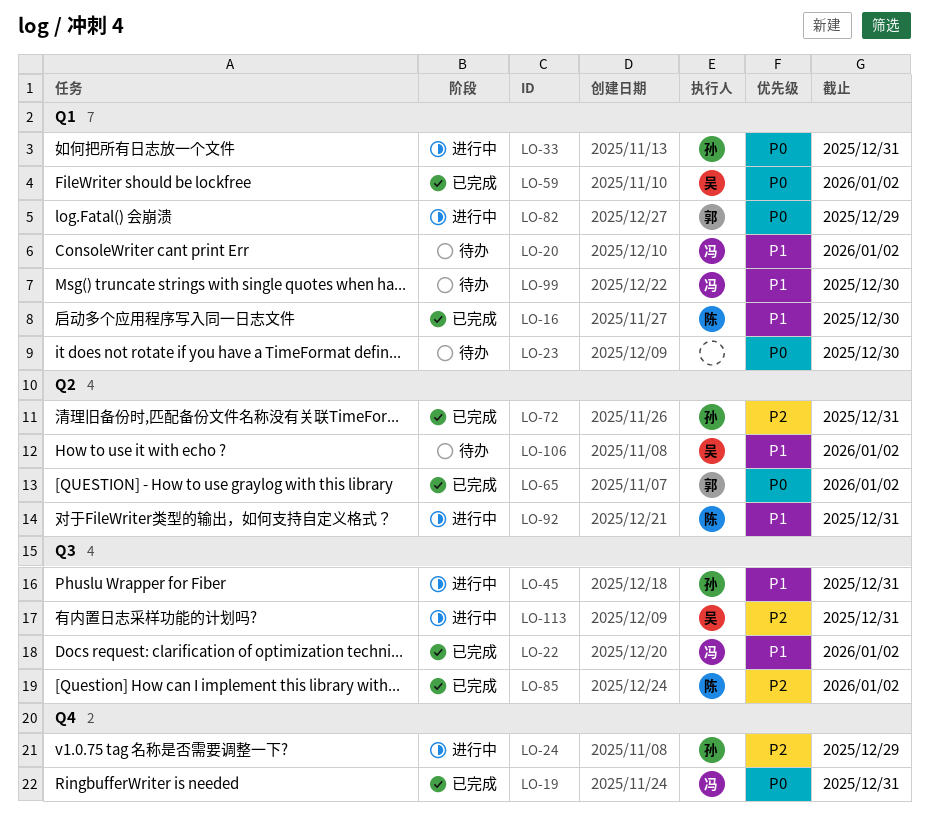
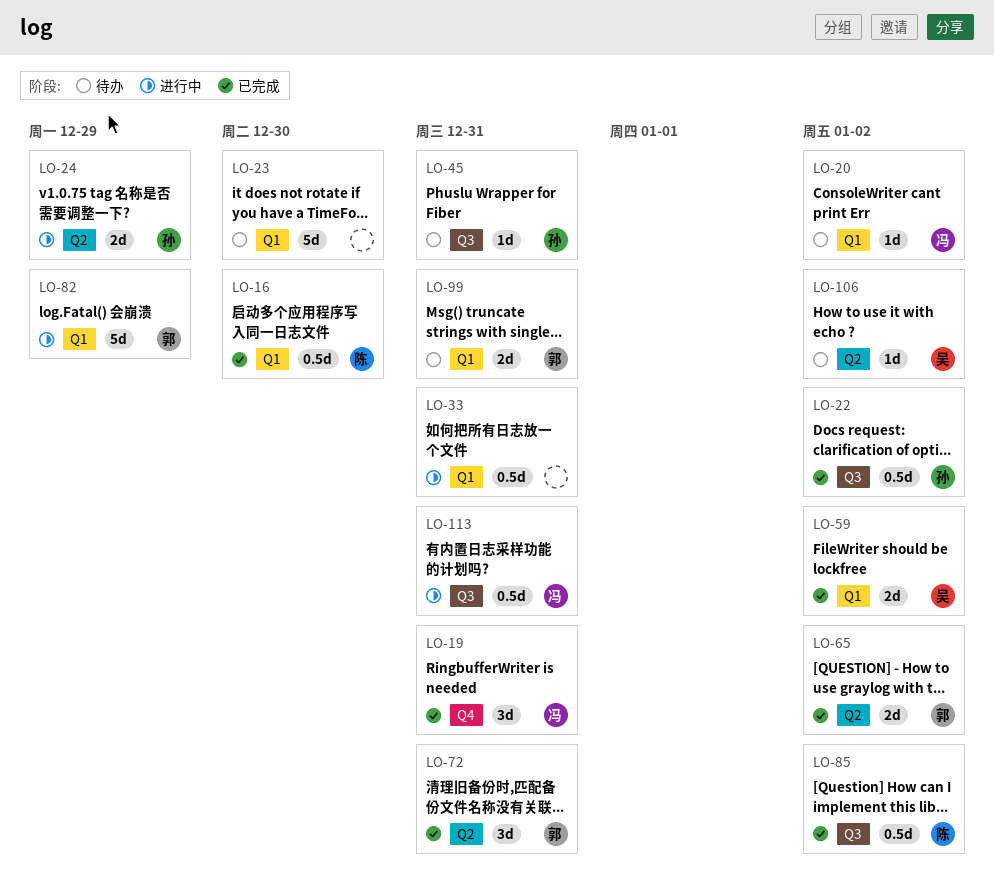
LO-22, owner: 冯 -> 孙
LO-24, label: Q4 -> Q2
LO-33, owner: 孙 -> none
LO-45, status: 进行中 -> 待办
LO-72, owner: 孙 -> 郭
LO-92: present -> none
LO-99, owner: 冯 -> 郭
LO-99, due: Dec 30 -> Dec 31
LO-113, owner: 吴 -> 冯

